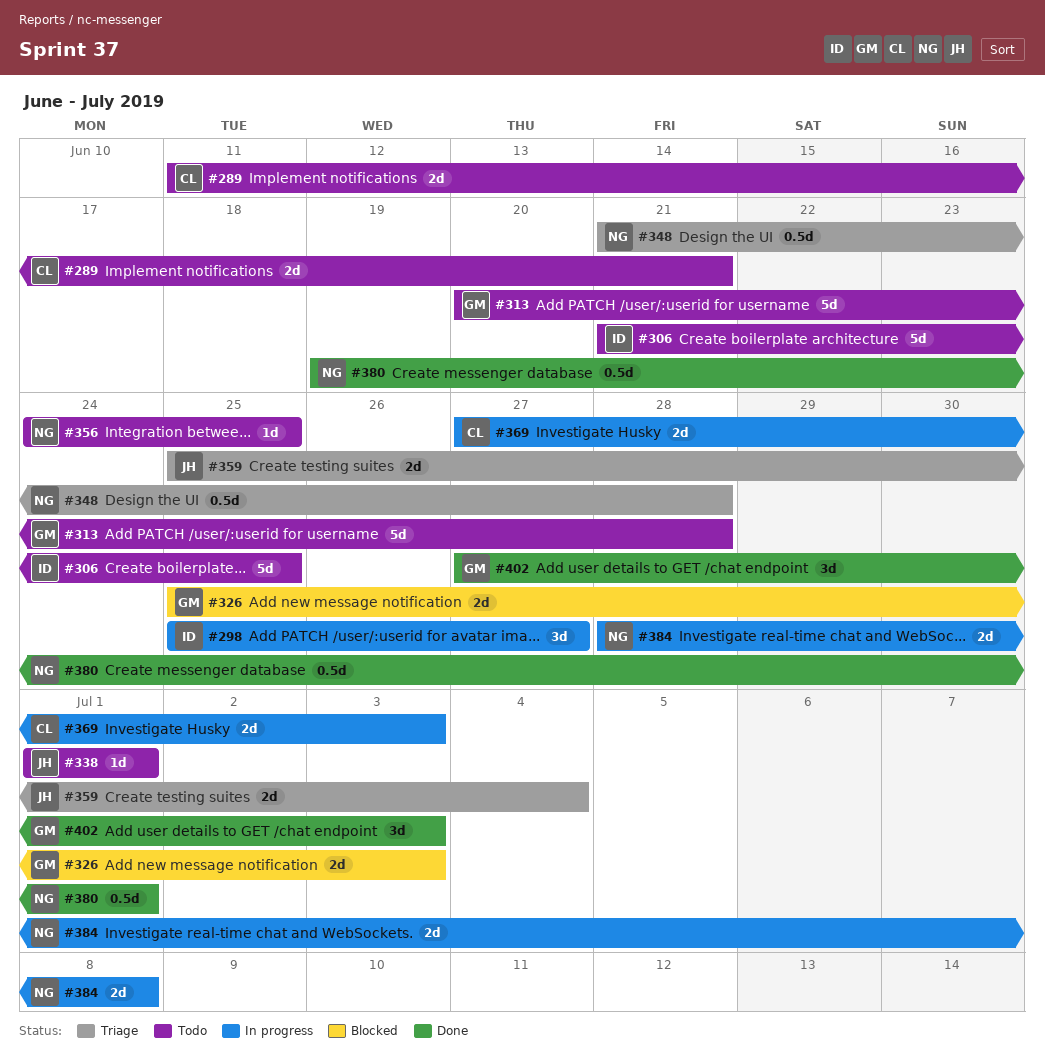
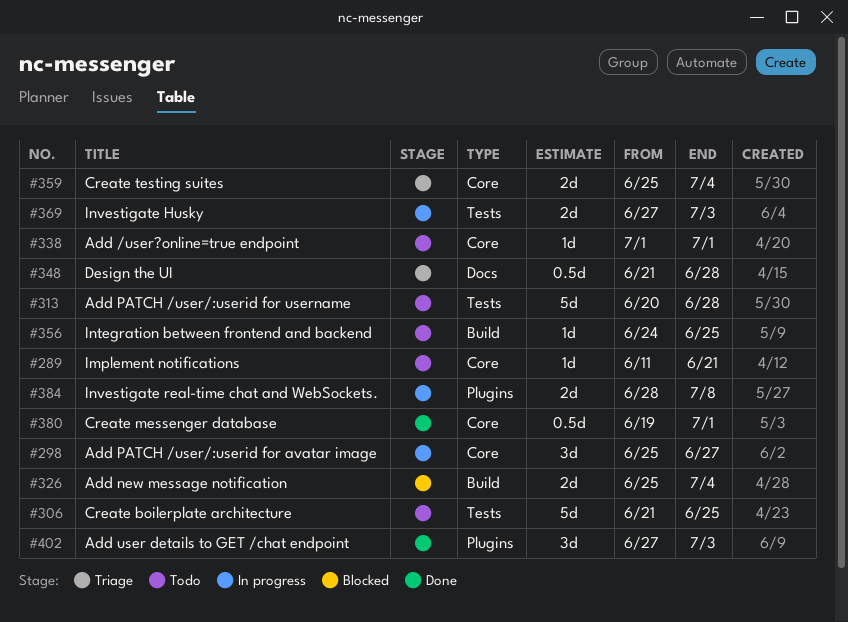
#289, estimate: 2d -> 1d
#326, due: Jul 3 -> Jul 4

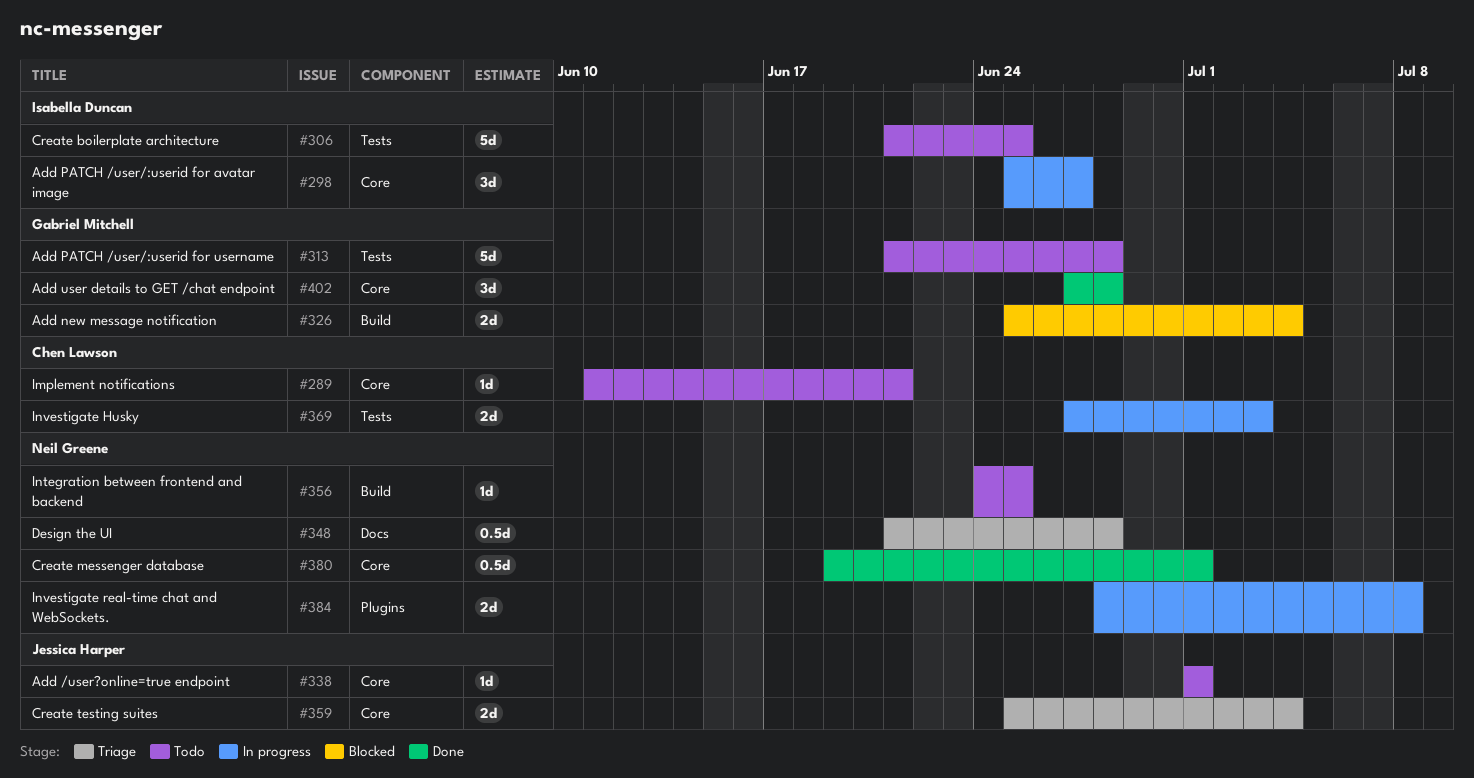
#313, start: Jun 20 -> Jun 21
#402, label: Plugins -> Core
#402, due: Jul 3 -> Jun 28

